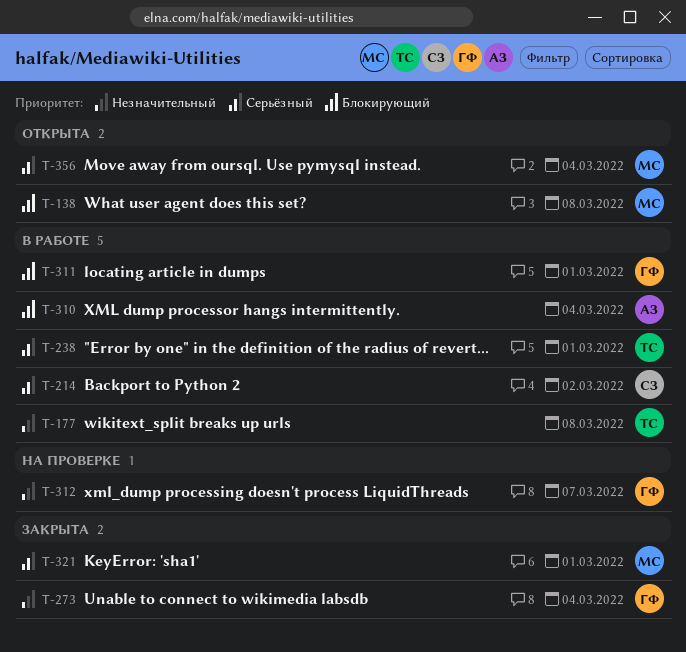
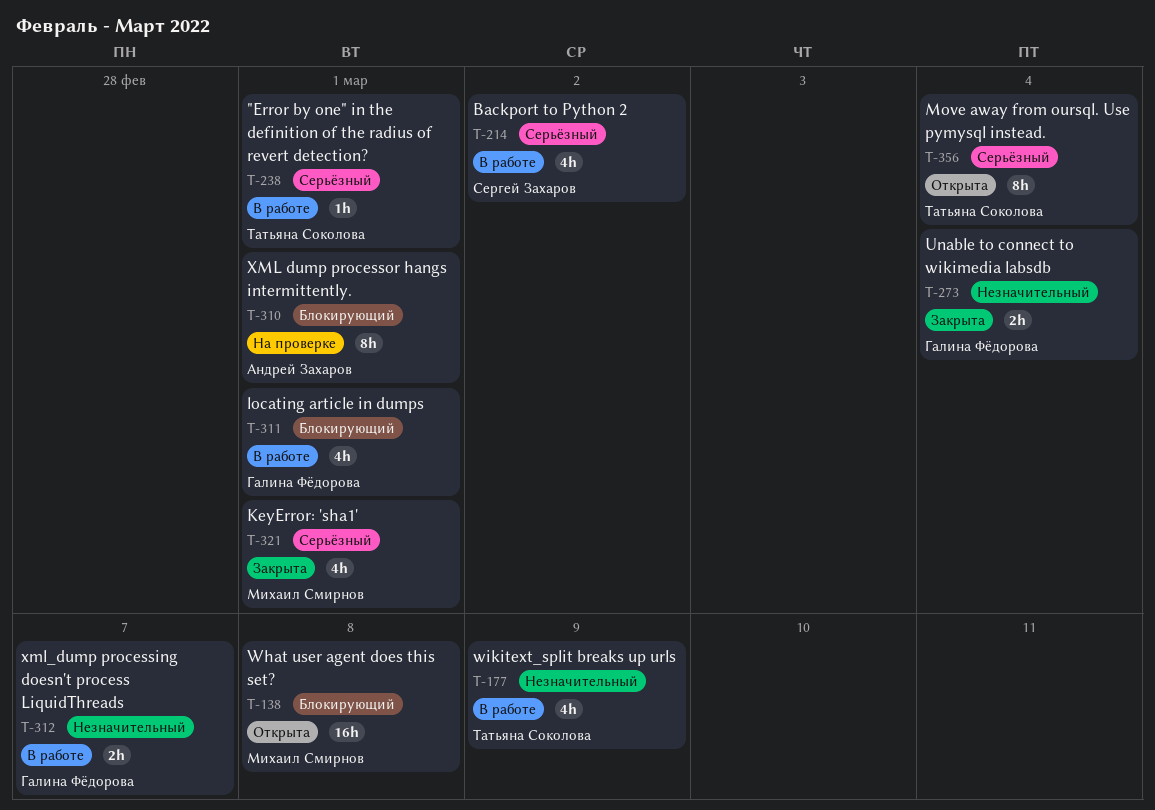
T-177, due: Mar 8 -> Mar 9
T-310, status: В работе -> На проверке
T-310, due: Mar 4 -> Mar 1
T-312, status: На проверке -> В работе
T-356, owner: Михаил Смирнов -> Татьяна Соколова

